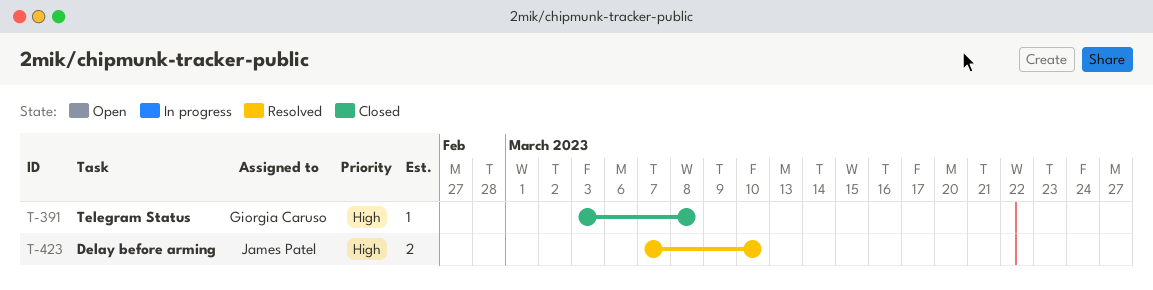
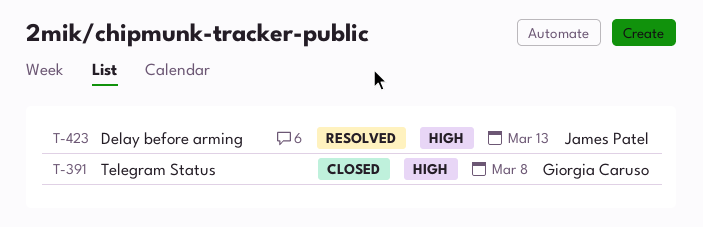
T-423, due: Mar 10 -> Mar 13

